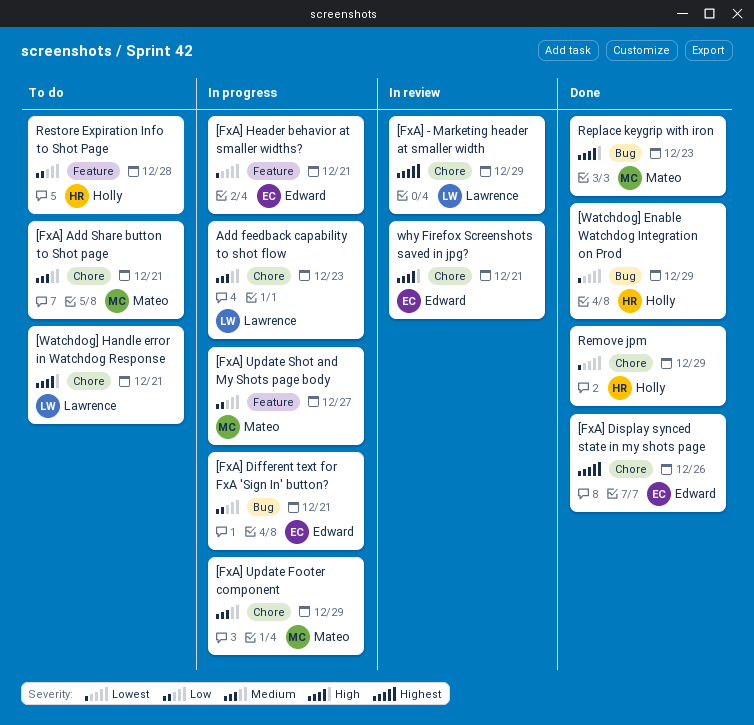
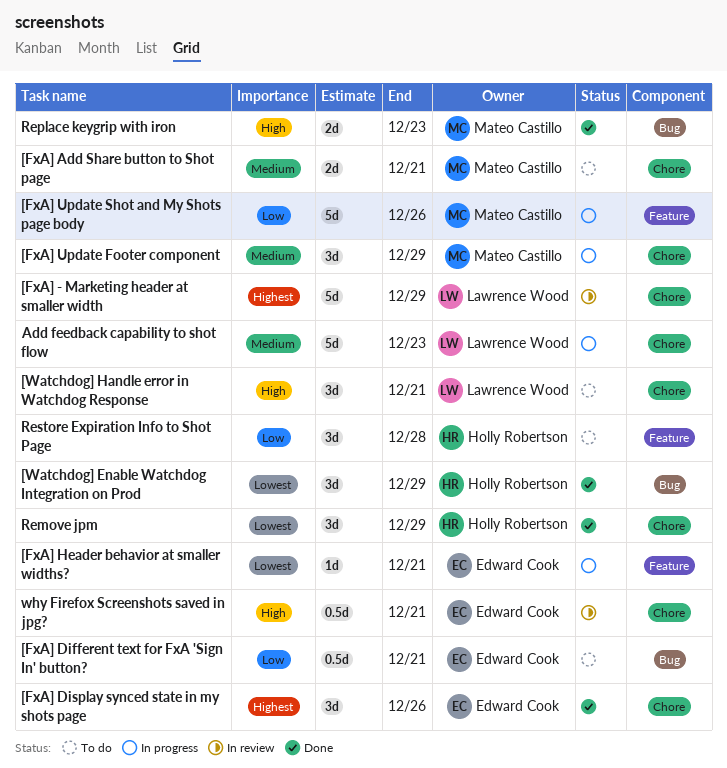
[FxA] Different text for FxA 'Sign In' button?, status: In progress -> To do
[FxA] Update Shot and My Shots page body, due: Dec 27 -> Dec 26

